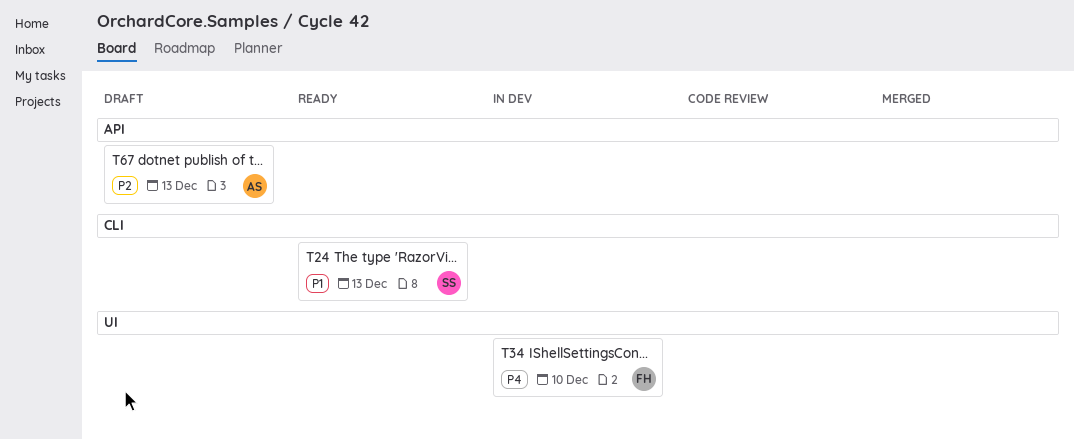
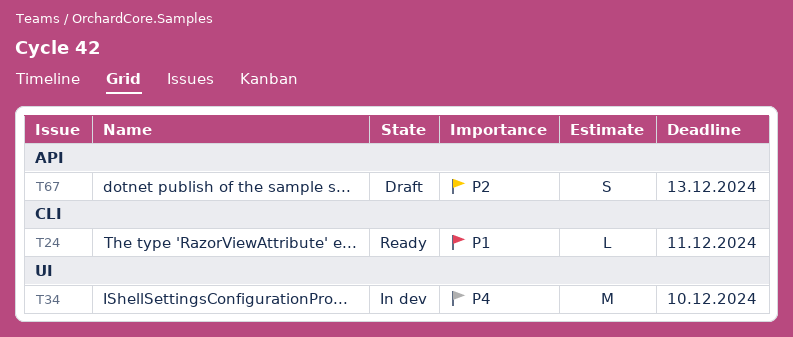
T24, due: Dec 13 -> Dec 11

